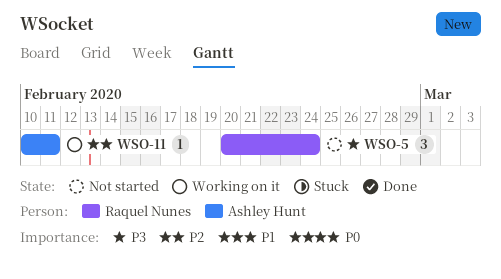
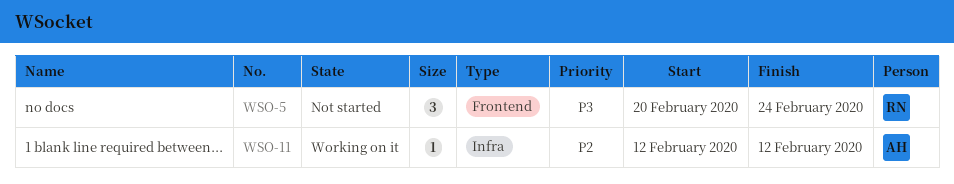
WSO-11, start: Feb 10 -> Feb 12
WSO-11, due: Feb 11 -> Feb 12

